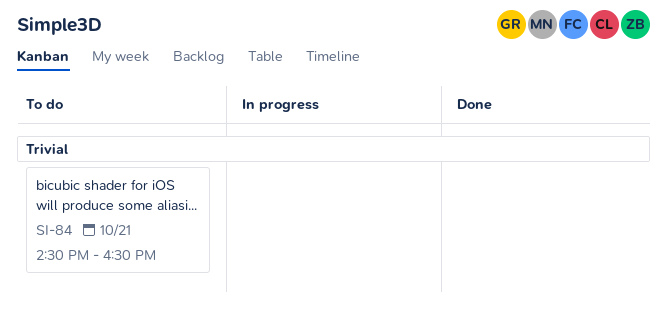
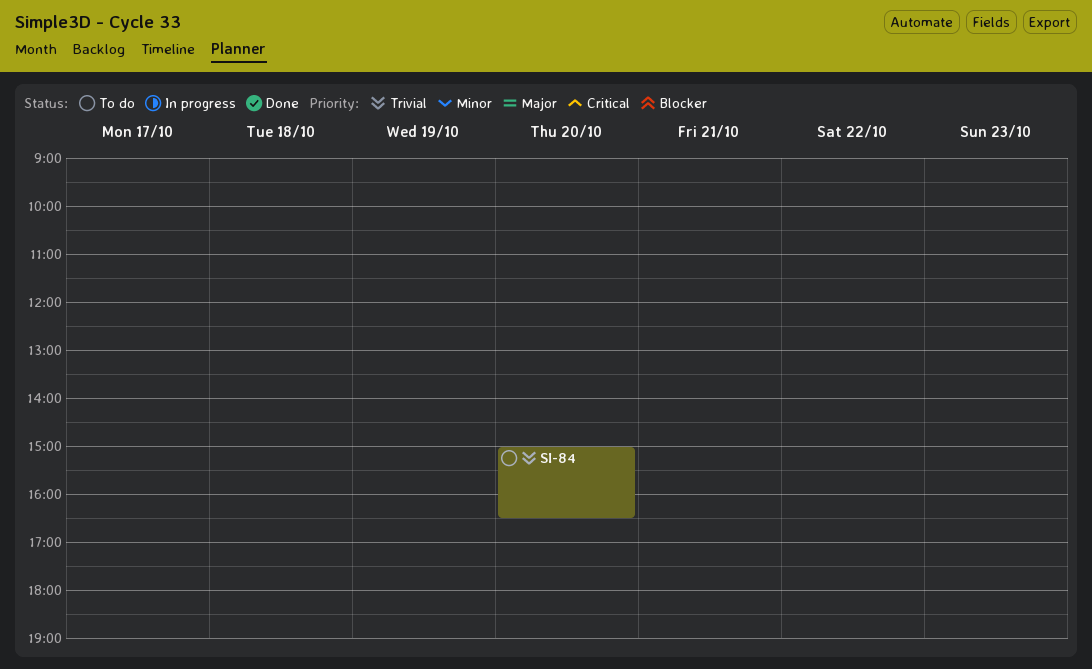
SI-84, day: Oct 21 -> Oct 20
SI-84, begins: 14:30 -> 15:00

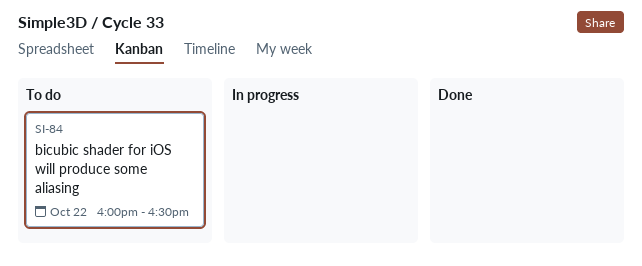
SI-84, day: Oct 20 -> Oct 22
SI-84, begins: 15:00 -> 16:00

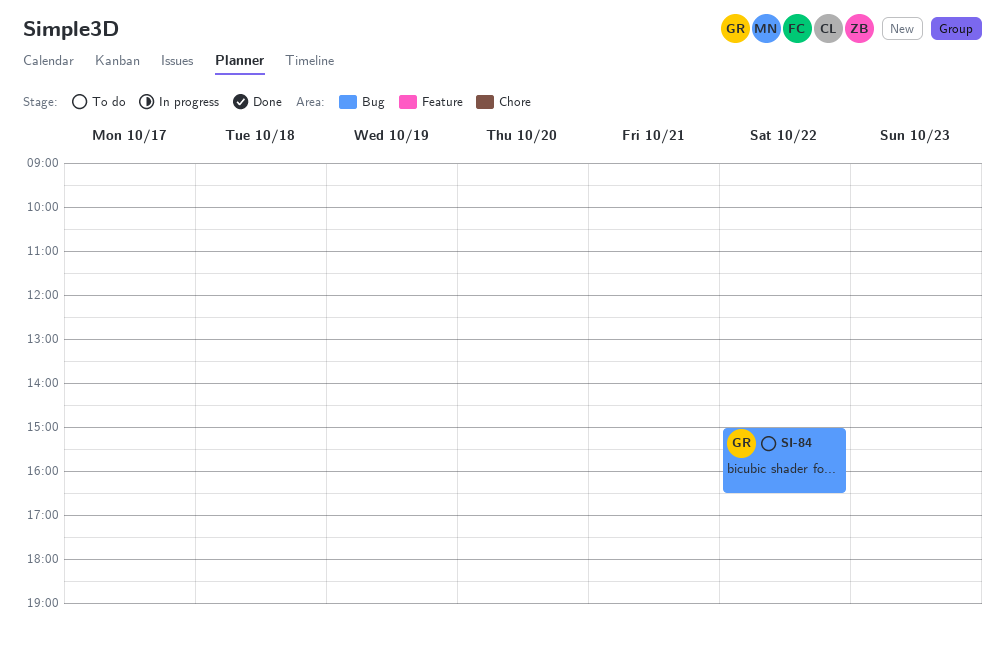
SI-84, begins: 16:00 -> 15:00

